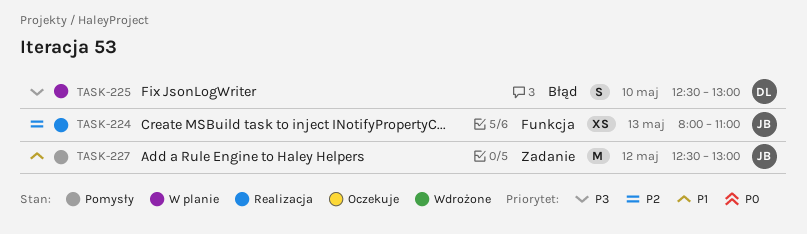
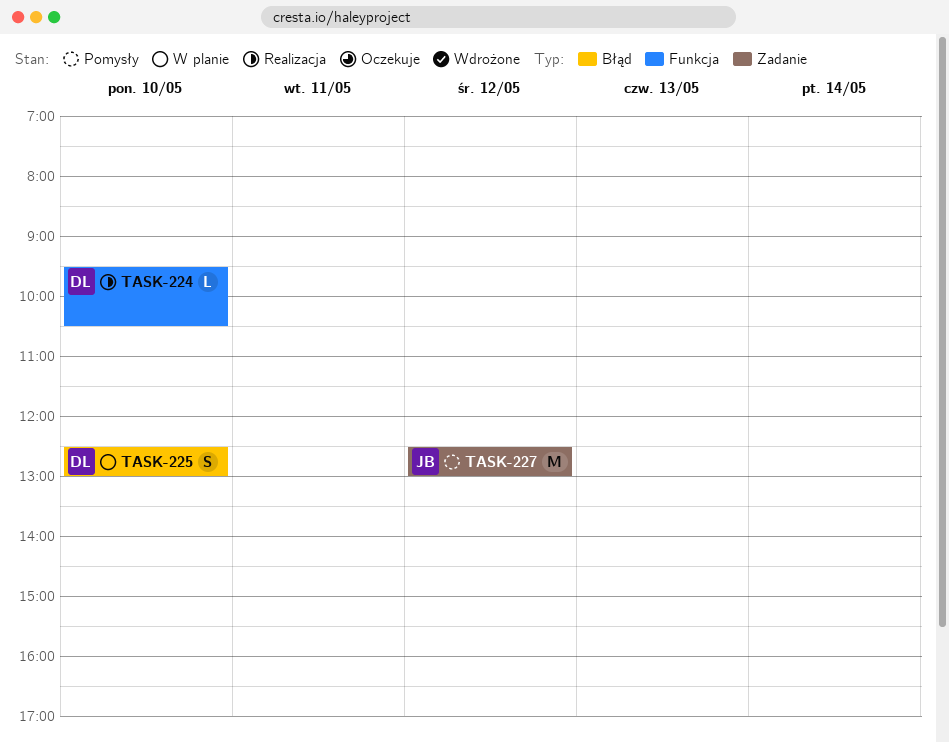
TASK-224, owner: JB -> DL
TASK-224, estimate: XS -> L
TASK-224, day: May 13 -> May 10
TASK-224, begins: 08:00 -> 09:30
TASK-224, ends: 11:00 -> 10:30

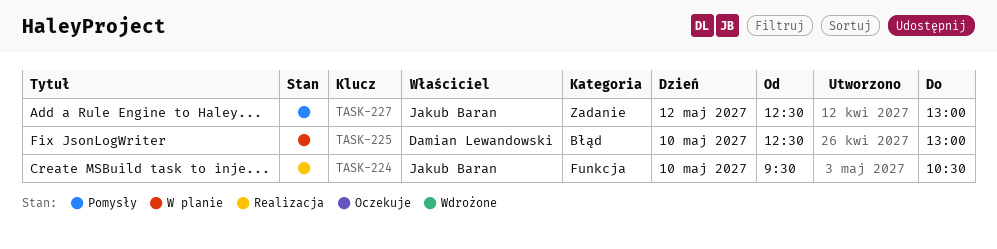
TASK-224, owner: Damian Lewandowski -> Jakub Baran

